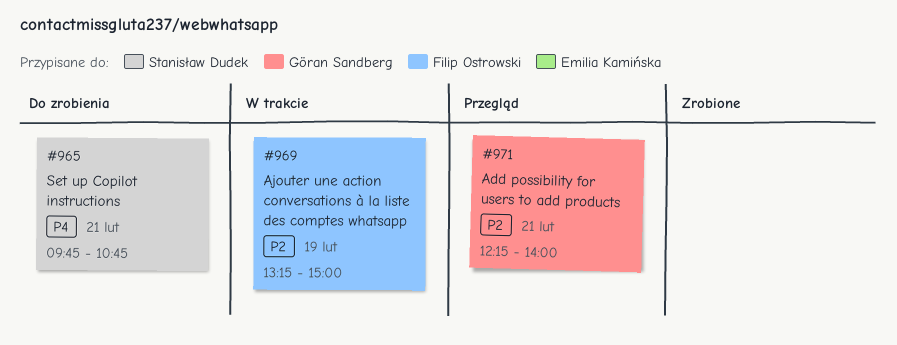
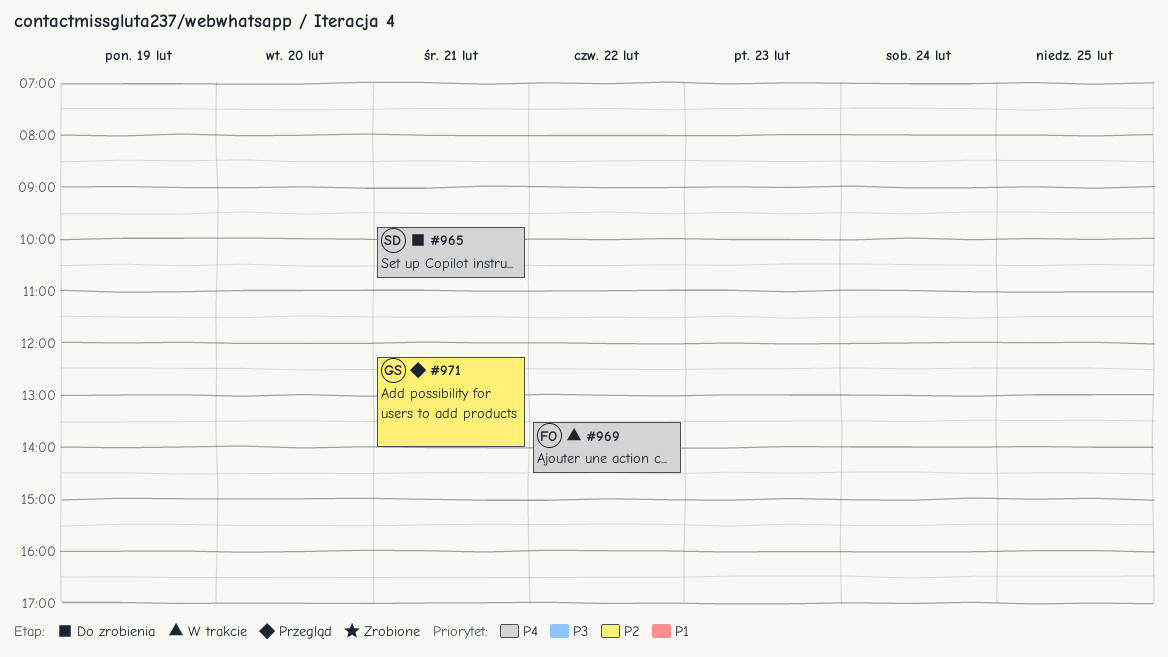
#969, priority: P2 -> P4
#969, day: Feb 19 -> Feb 22
#969, begins: 13:15 -> 13:30
#969, ends: 15:00 -> 14:30

